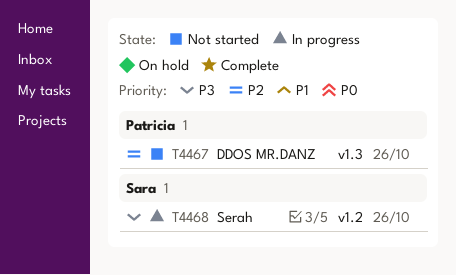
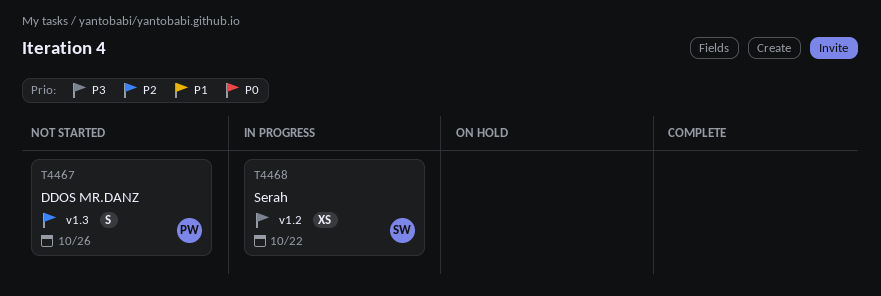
T4468, due: Oct 26 -> Oct 22

